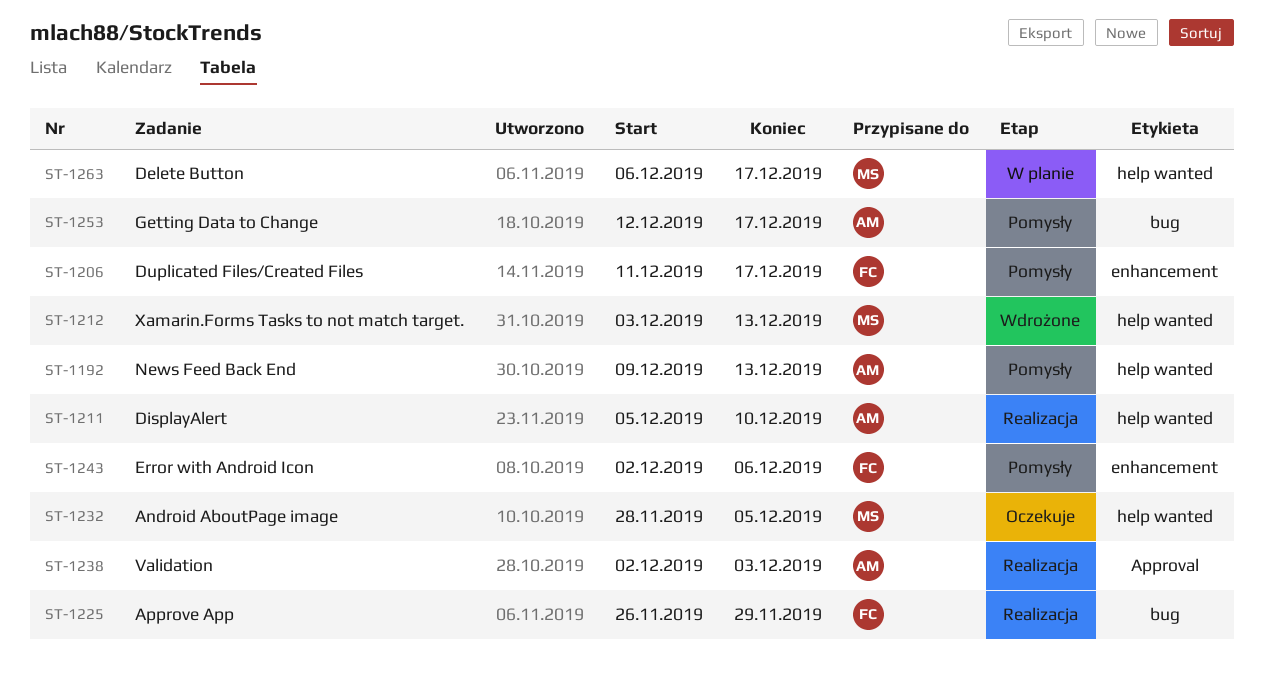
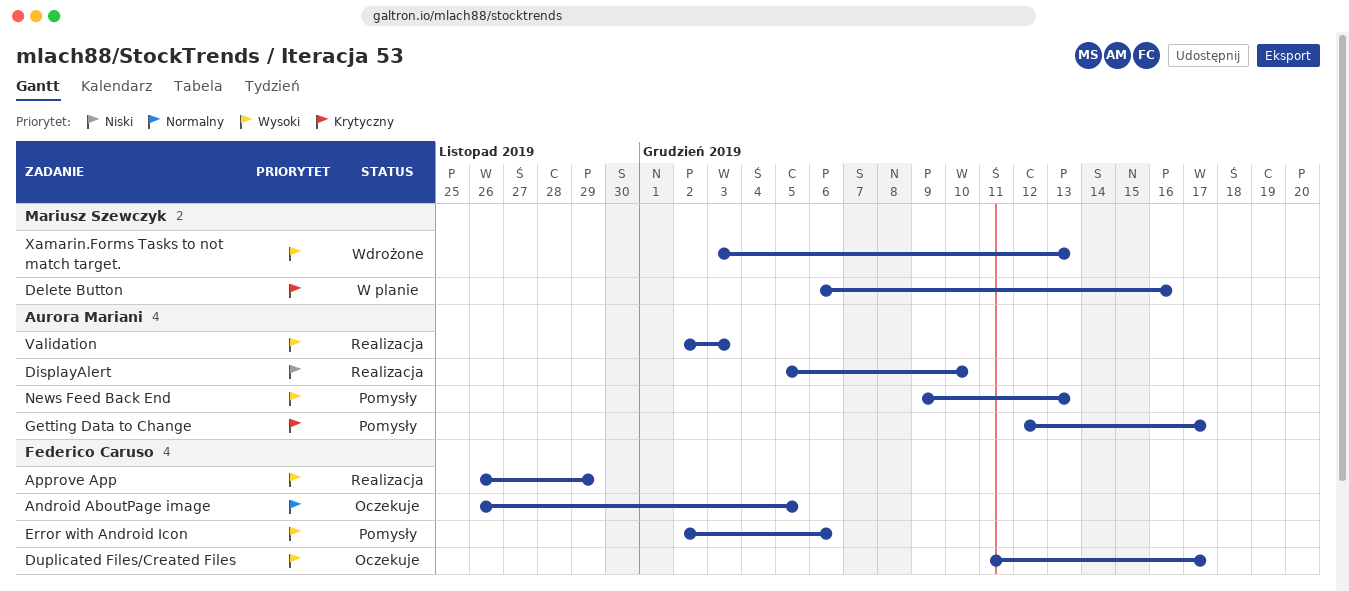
Android AboutPage image, owner: Mariusz Szewczyk -> Federico Caruso
Android AboutPage image, start: Nov 28 -> Nov 26
Delete Button, due: Dec 17 -> Dec 16
Duplicated Files/Created Files, status: Pomysły -> Oczekuje

